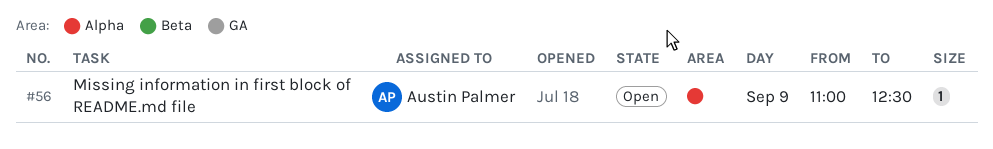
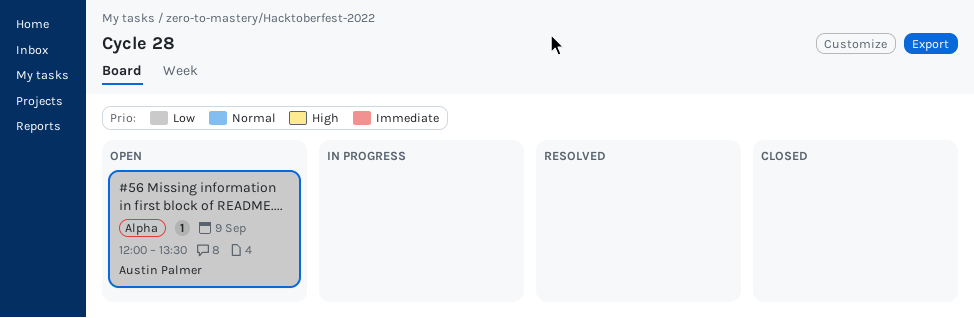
#56, begins: 11:00 -> 12:00
#56, ends: 12:30 -> 13:30

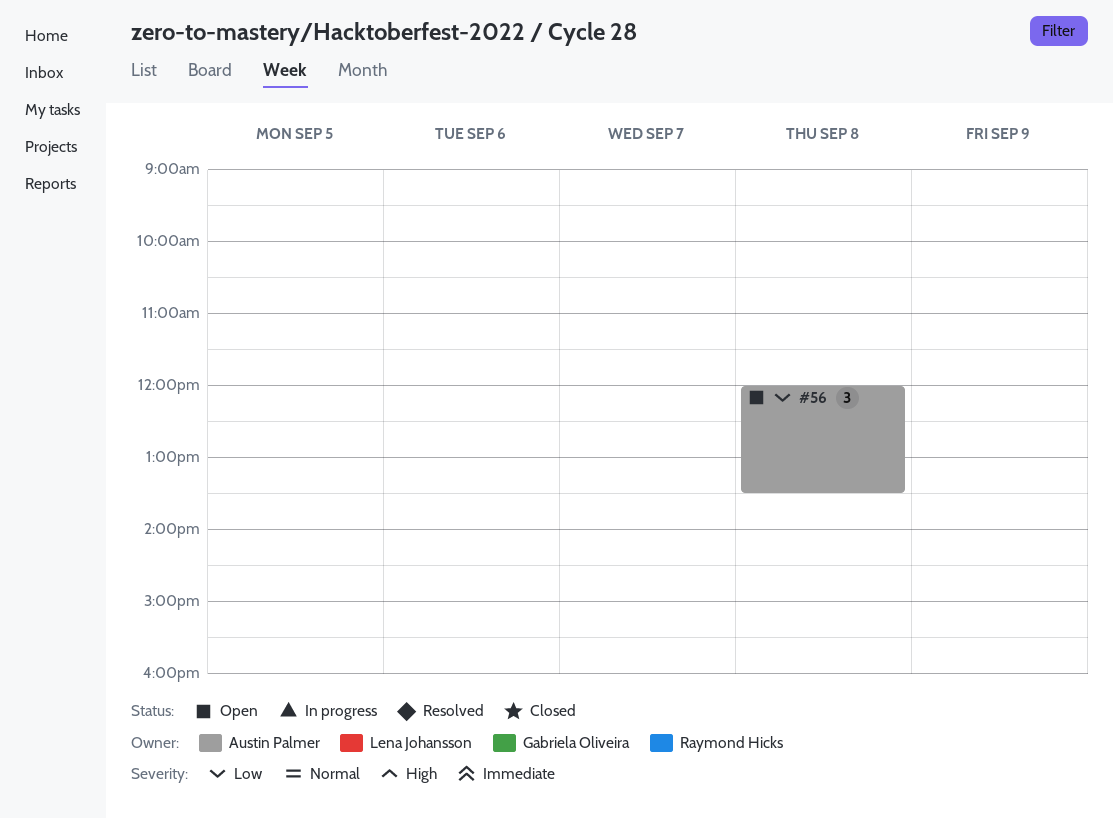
#56, estimate: 1 -> 3
#56, day: Sep 9 -> Sep 8

